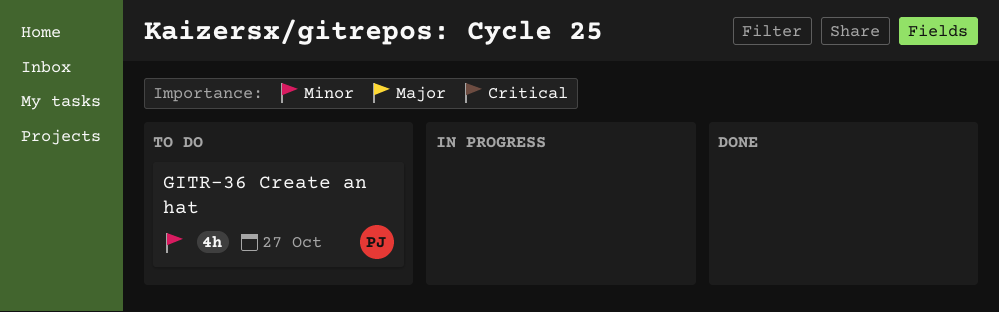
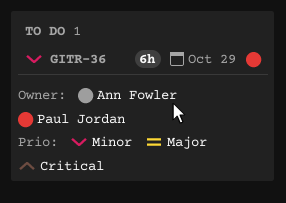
GITR-36, estimate: 4h -> 6h
GITR-36, due: Oct 27 -> Oct 29

